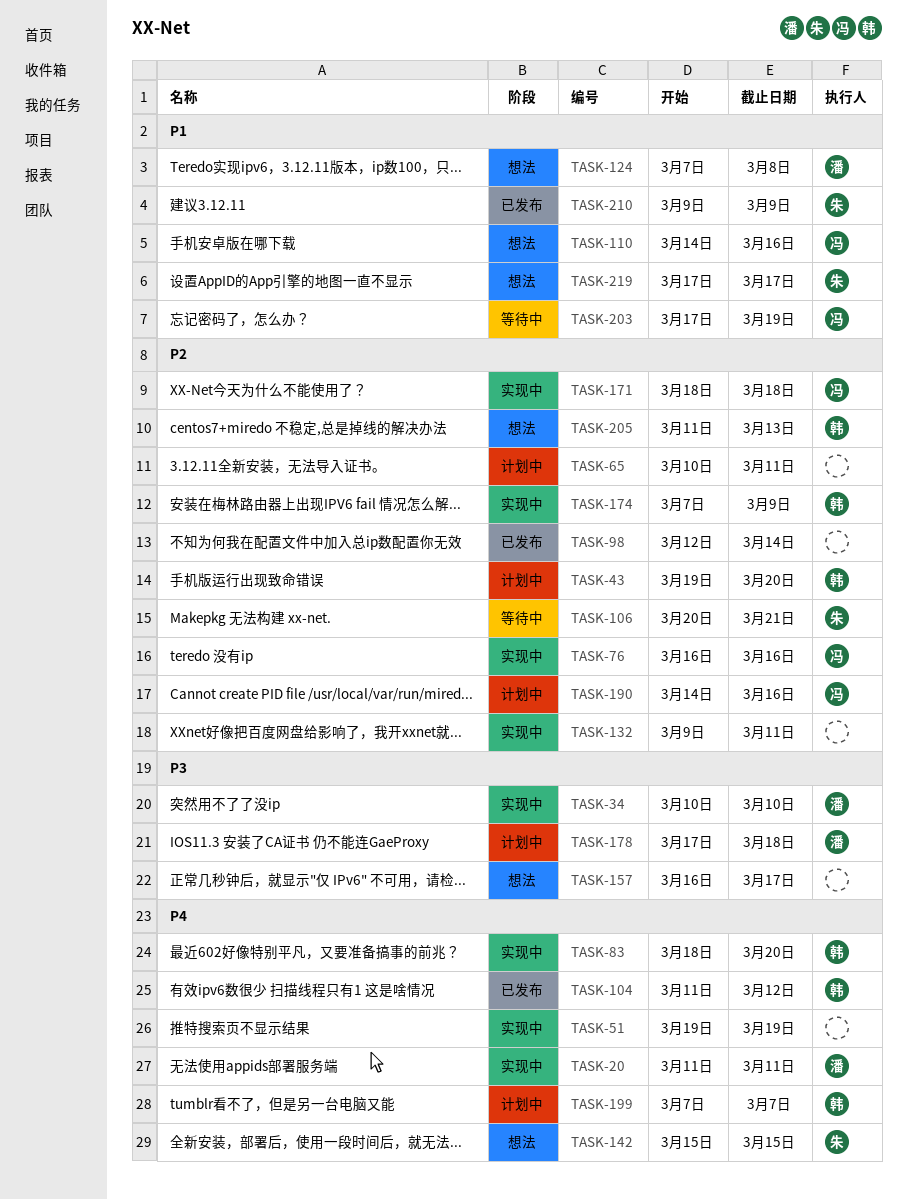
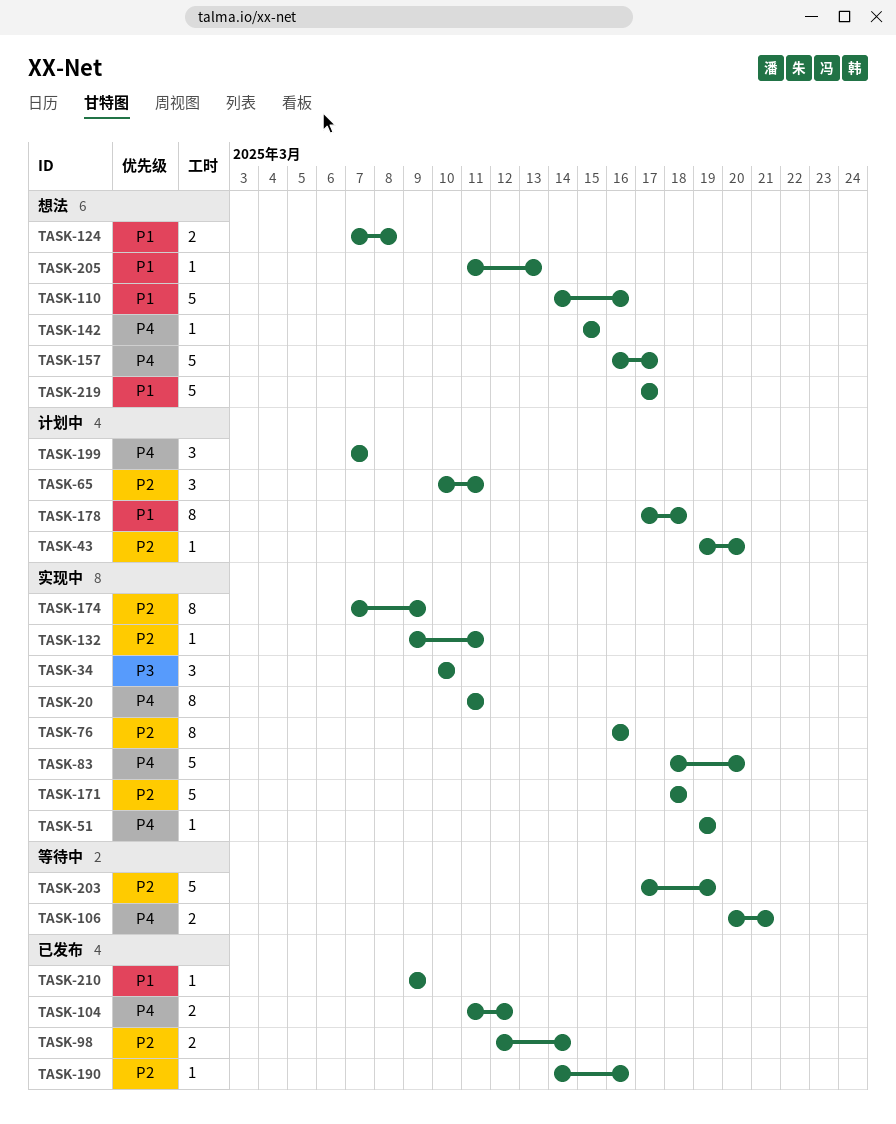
TASK-106, priority: P2 -> P4
TASK-157, priority: P3 -> P4
TASK-178, priority: P3 -> P1
TASK-190, status: 计划中 -> 已发布
TASK-203, priority: P1 -> P2
TASK-205, priority: P2 -> P1

